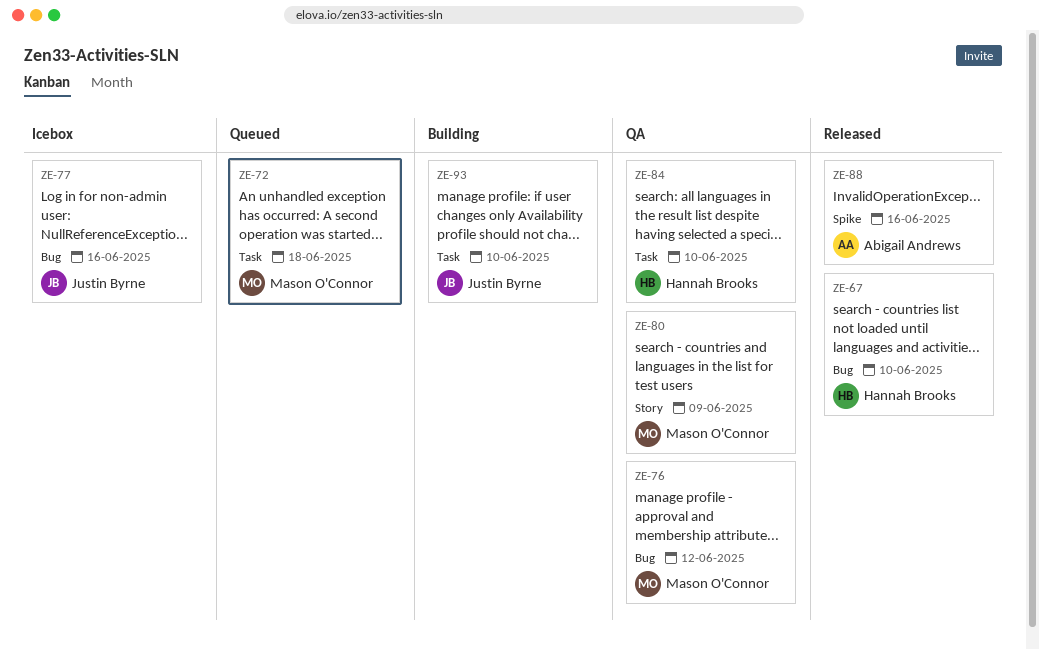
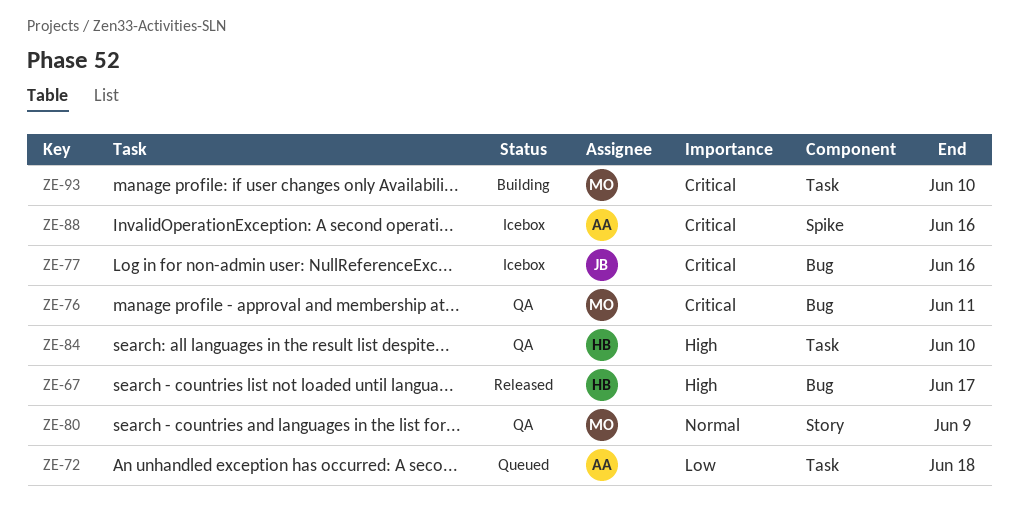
ZE-67, due: Jun 10 -> Jun 17
ZE-72, owner: Mason O'Connor -> Abigail Andrews
ZE-76, due: Jun 12 -> Jun 11
ZE-88, status: Released -> Icebox
ZE-93, owner: Justin Byrne -> Mason O'Connor

